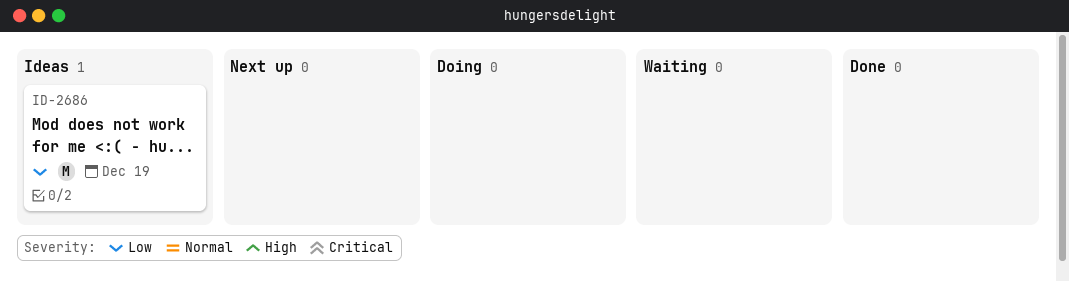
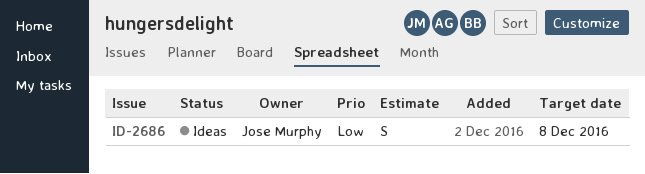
ID-2686, estimate: M -> S
ID-2686, due: Dec 19 -> Dec 8

